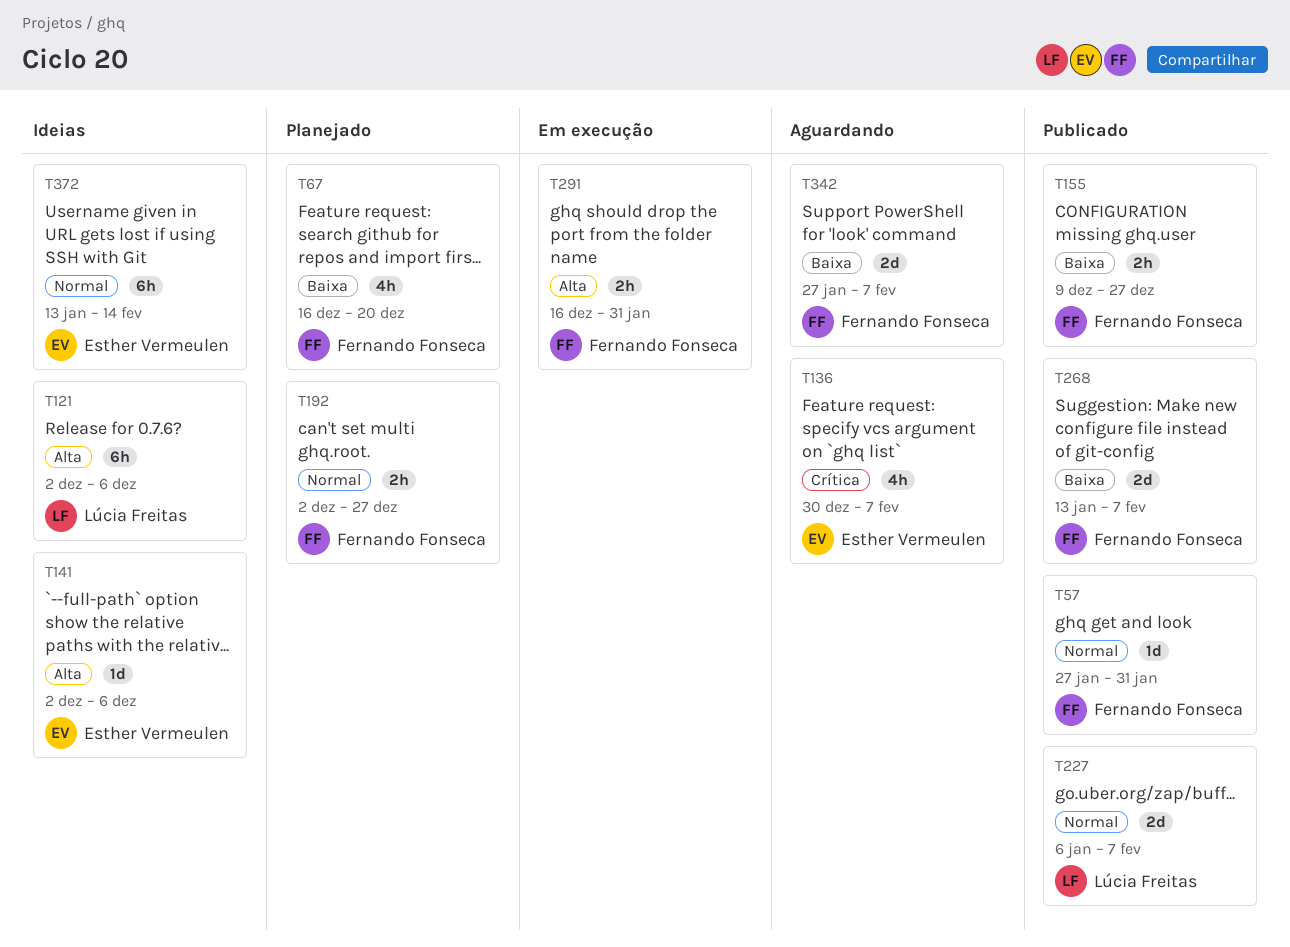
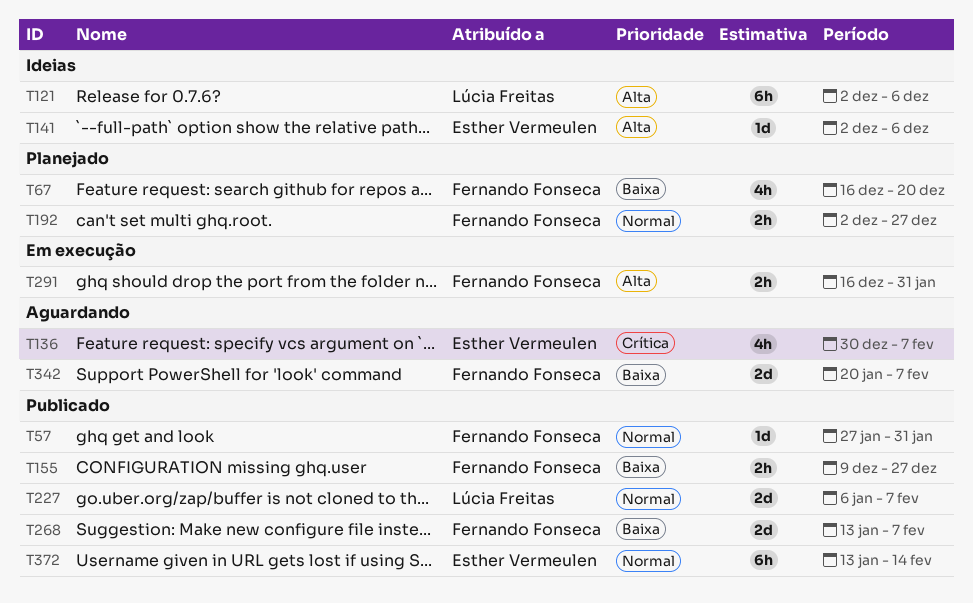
T342, start: Jan 27 -> Jan 20
T372, status: Ideias -> Publicado

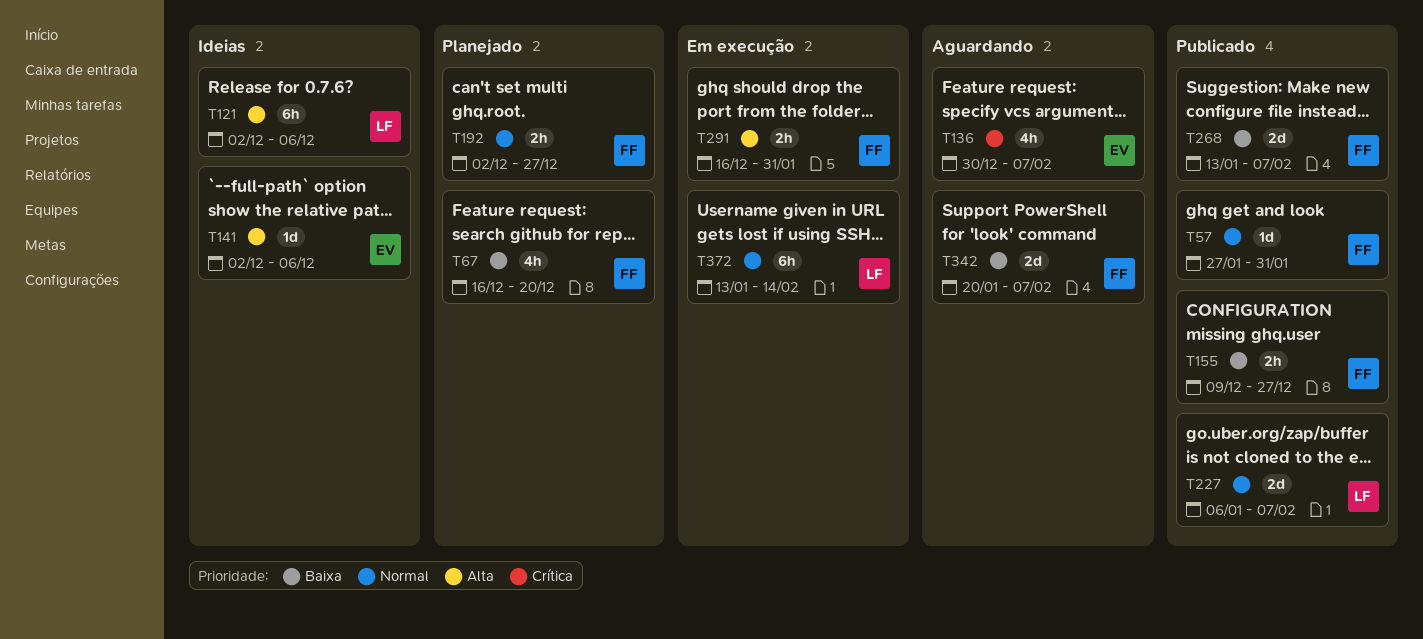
T372, status: Publicado -> Em execução
T372, owner: Esther Vermeulen -> Lúcia Freitas

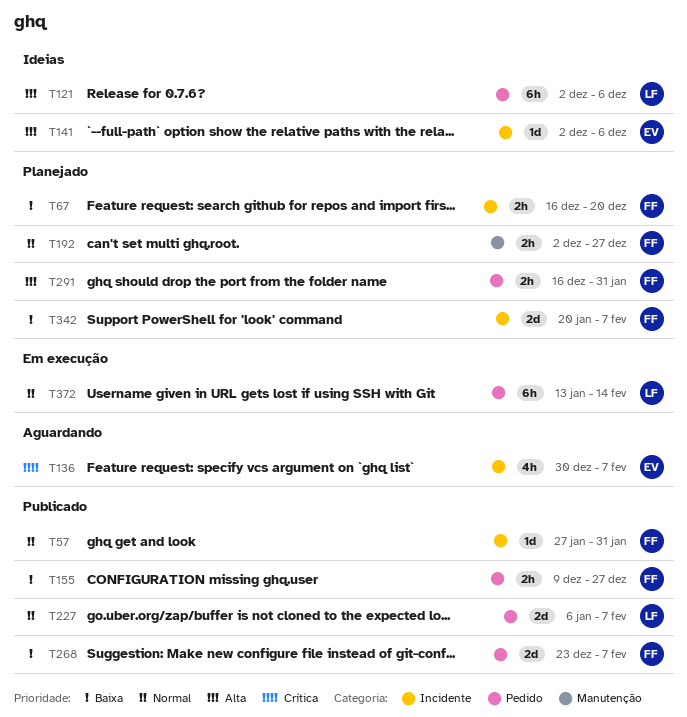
T67, estimate: 4h -> 2h
T268, start: Jan 13 -> Dec 23
T291, status: Em execução -> Planejado
T342, status: Aguardando -> Planejado

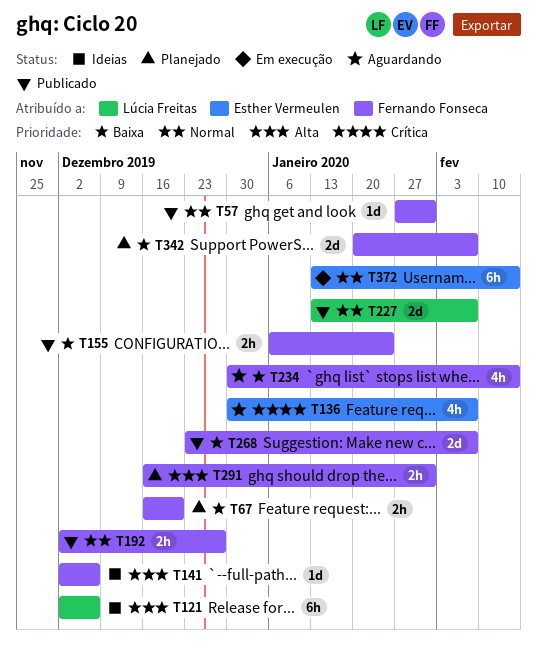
T141, owner: Esther Vermeulen -> Fernando Fonseca
T155, start: Dec 9 -> Jan 6
T155, due: Dec 27 -> Jan 24
T192, status: Planejado -> Publicado
T227, start: Jan 6 -> Jan 13
T234: none -> present
T372, owner: Lúcia Freitas -> Esther Vermeulen

